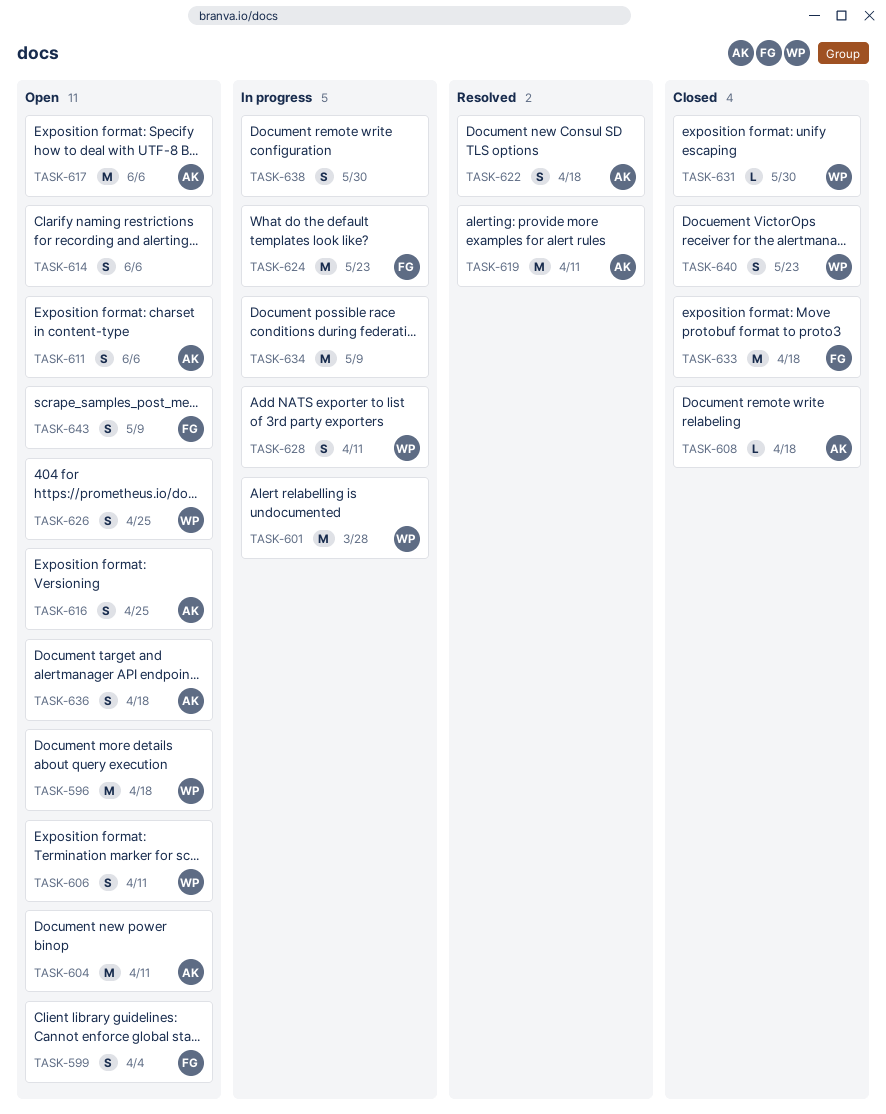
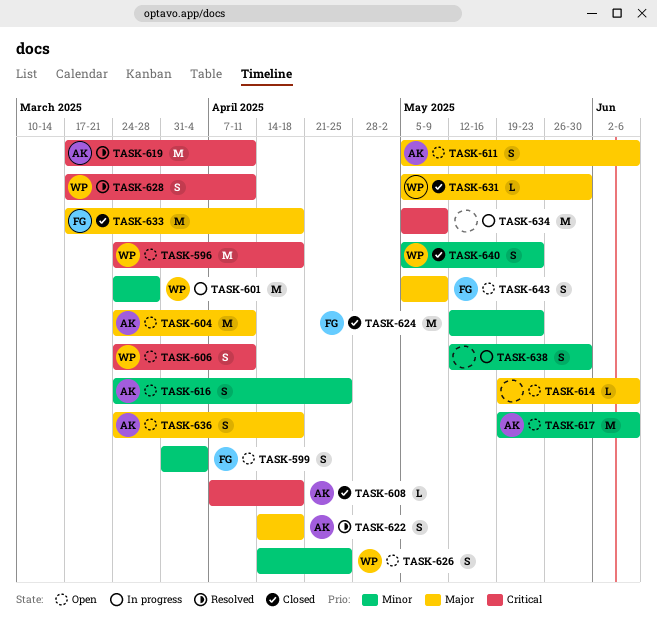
TASK-614, estimate: S -> L
TASK-624, status: In progress -> Closed
TASK-628, status: In progress -> Resolved

